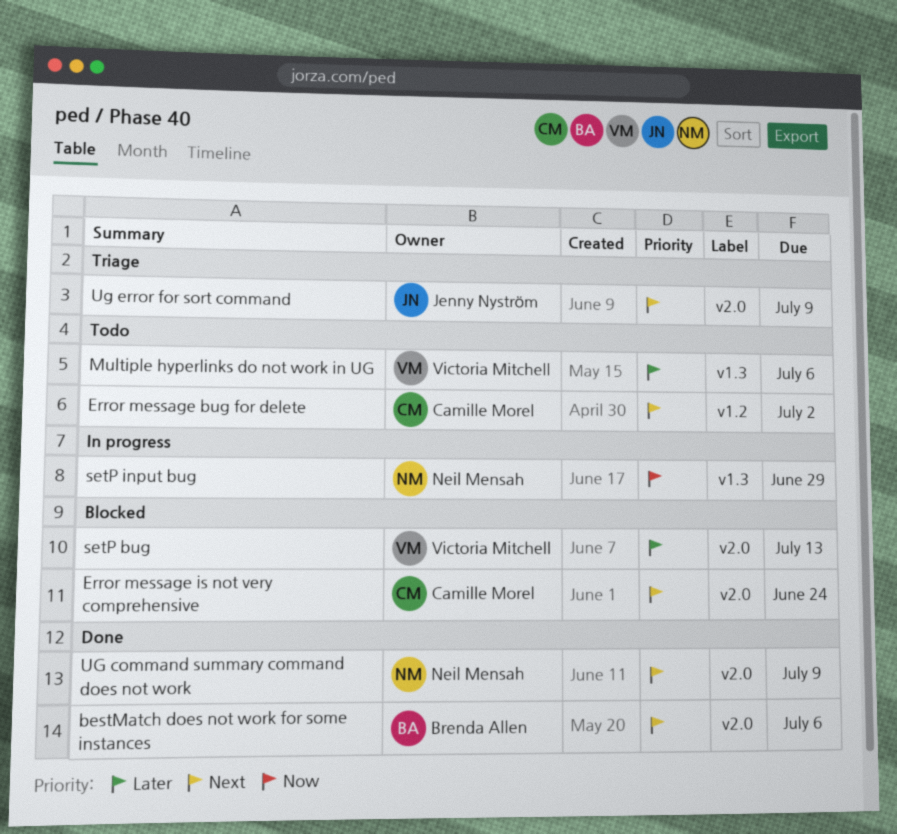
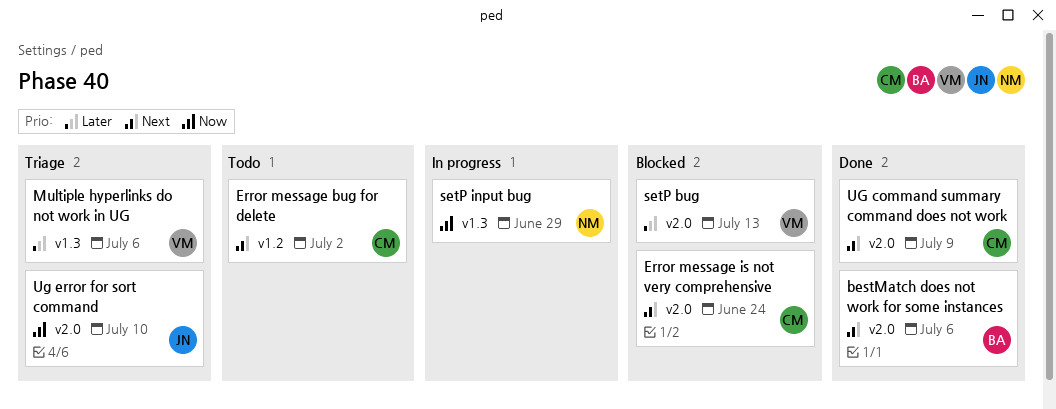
Multiple hyperlinks do not work in UG, status: Todo -> Triage
UG command summary command does not work, owner: Neil Mensah -> Camille Morel
Ug error for sort command, priority: Next -> Now
Ug error for sort command, due: Jul 9 -> Jul 10

